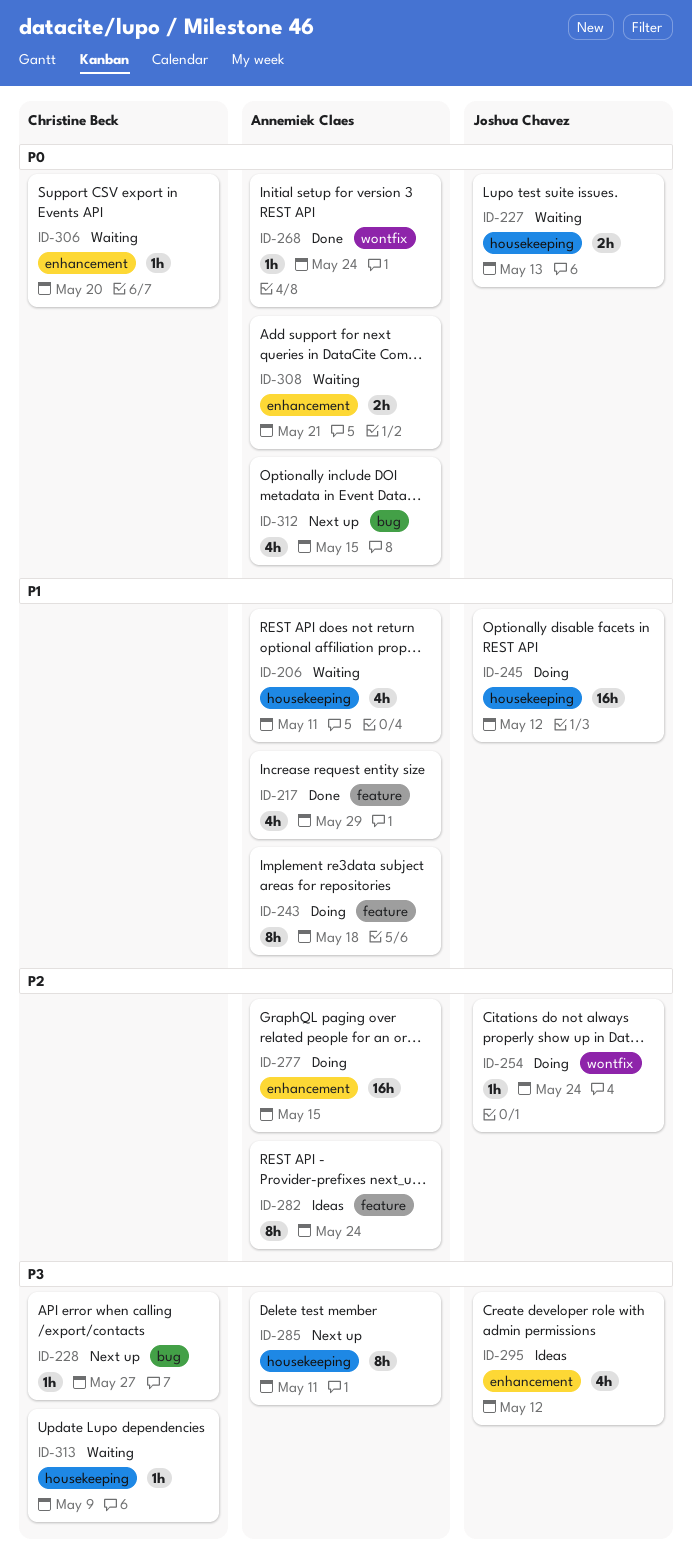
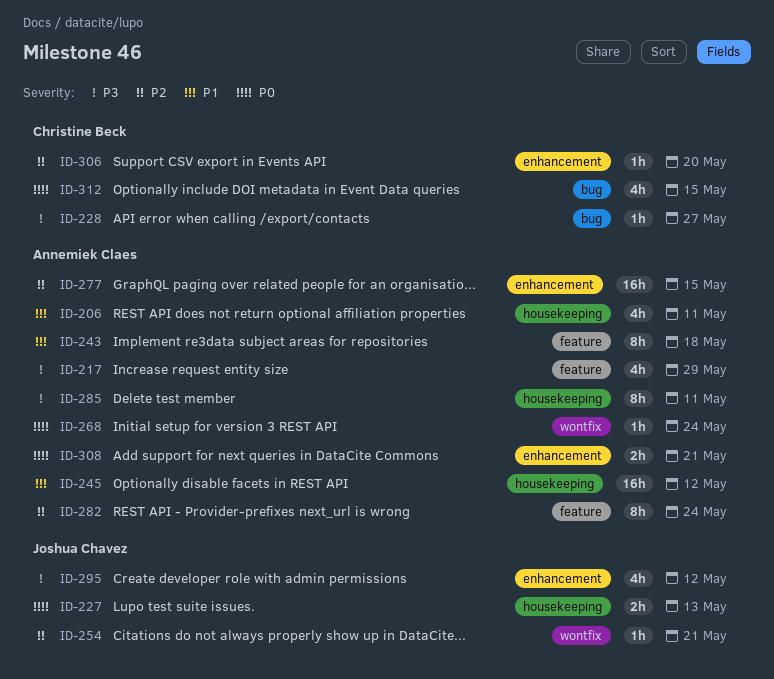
ID-217, priority: P1 -> P3
ID-245, owner: Joshua Chavez -> Annemiek Claes
ID-254, due: May 24 -> May 21
ID-306, priority: P0 -> P2
ID-312, owner: Annemiek Claes -> Christine Beck
ID-313: present -> none

